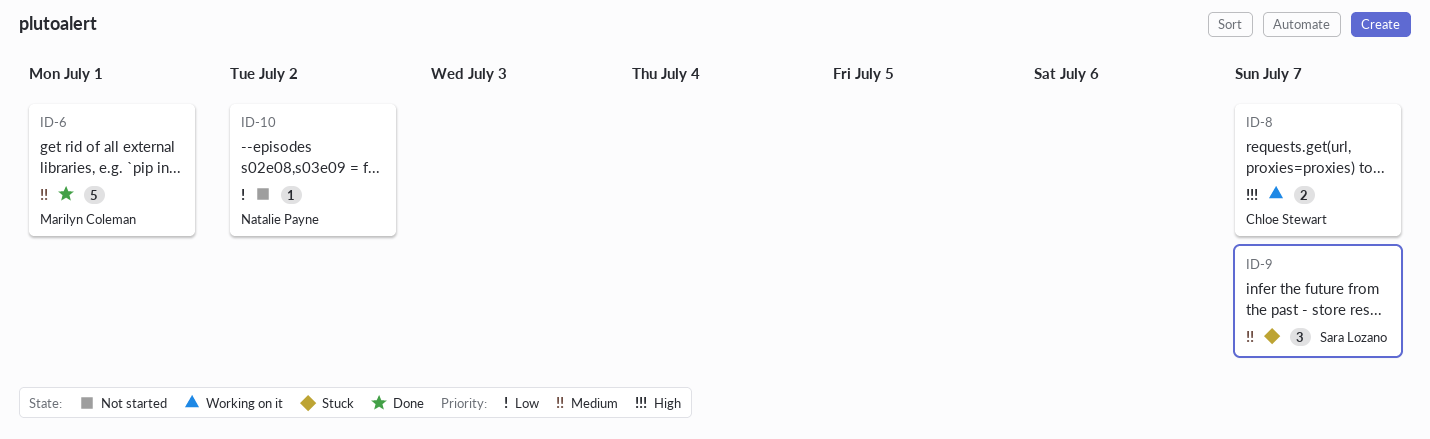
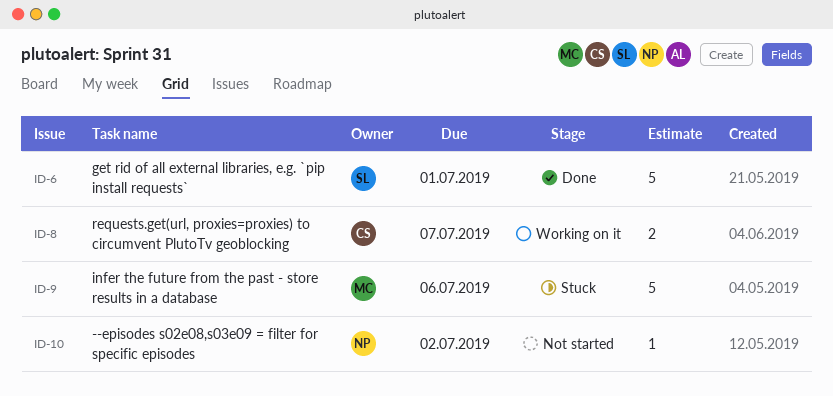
ID-6, owner: Marilyn Coleman -> Sara Lozano
ID-9, owner: Sara Lozano -> Marilyn Coleman
ID-9, estimate: 3 -> 5
ID-9, due: Jul 7 -> Jul 6

